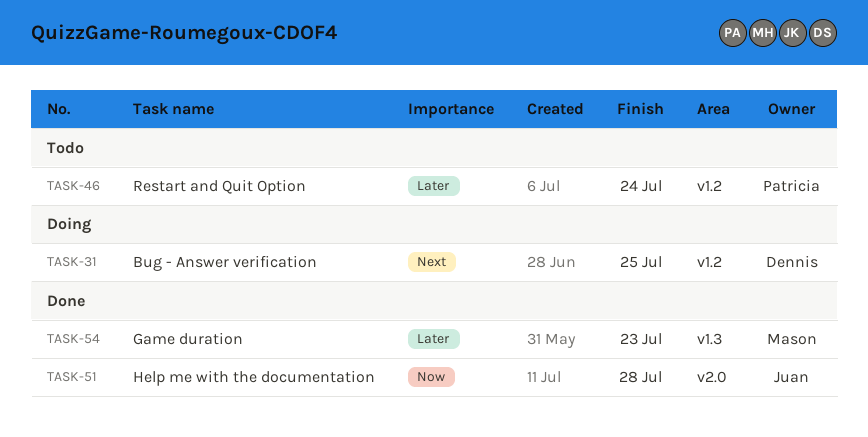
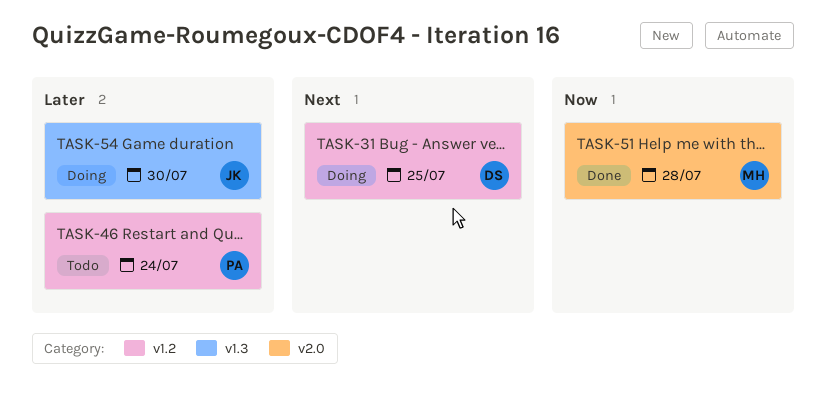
TASK-51, owner: Juan -> Mason
TASK-54, status: Done -> Doing
TASK-54, owner: Mason -> Juan
TASK-54, due: Jul 23 -> Jul 30

